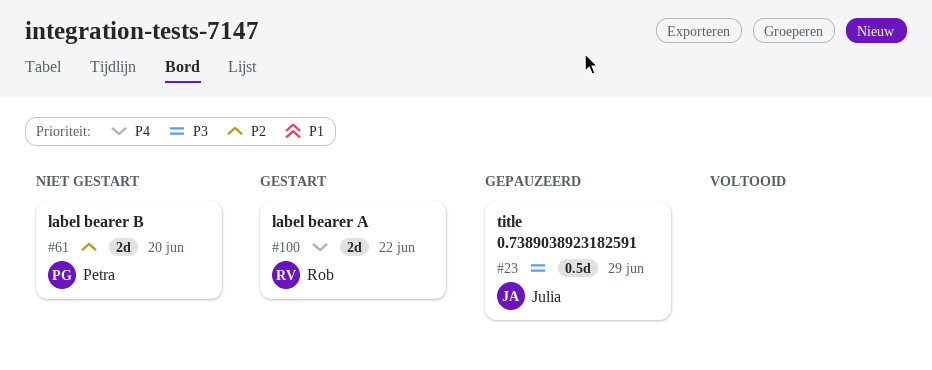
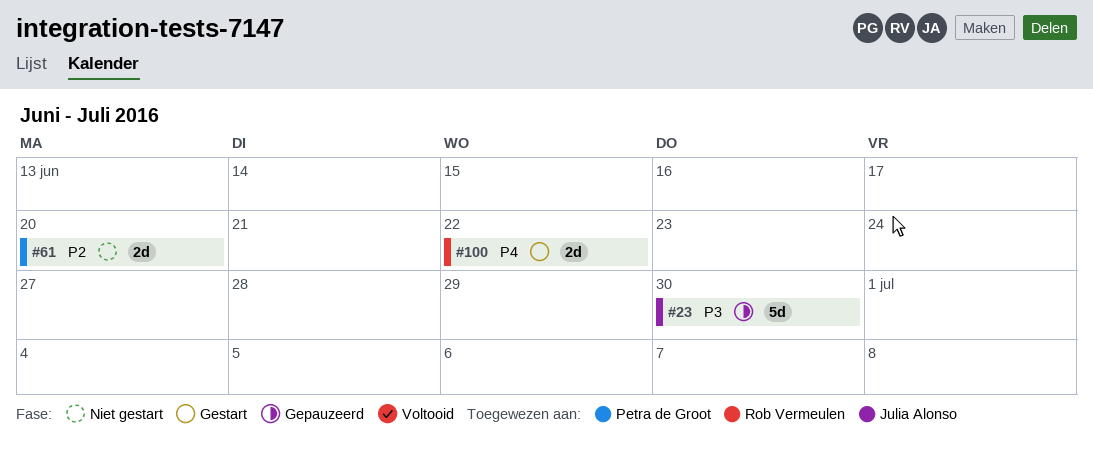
#23, estimate: 0.5d -> 5d
#23, due: Jun 29 -> Jun 30

